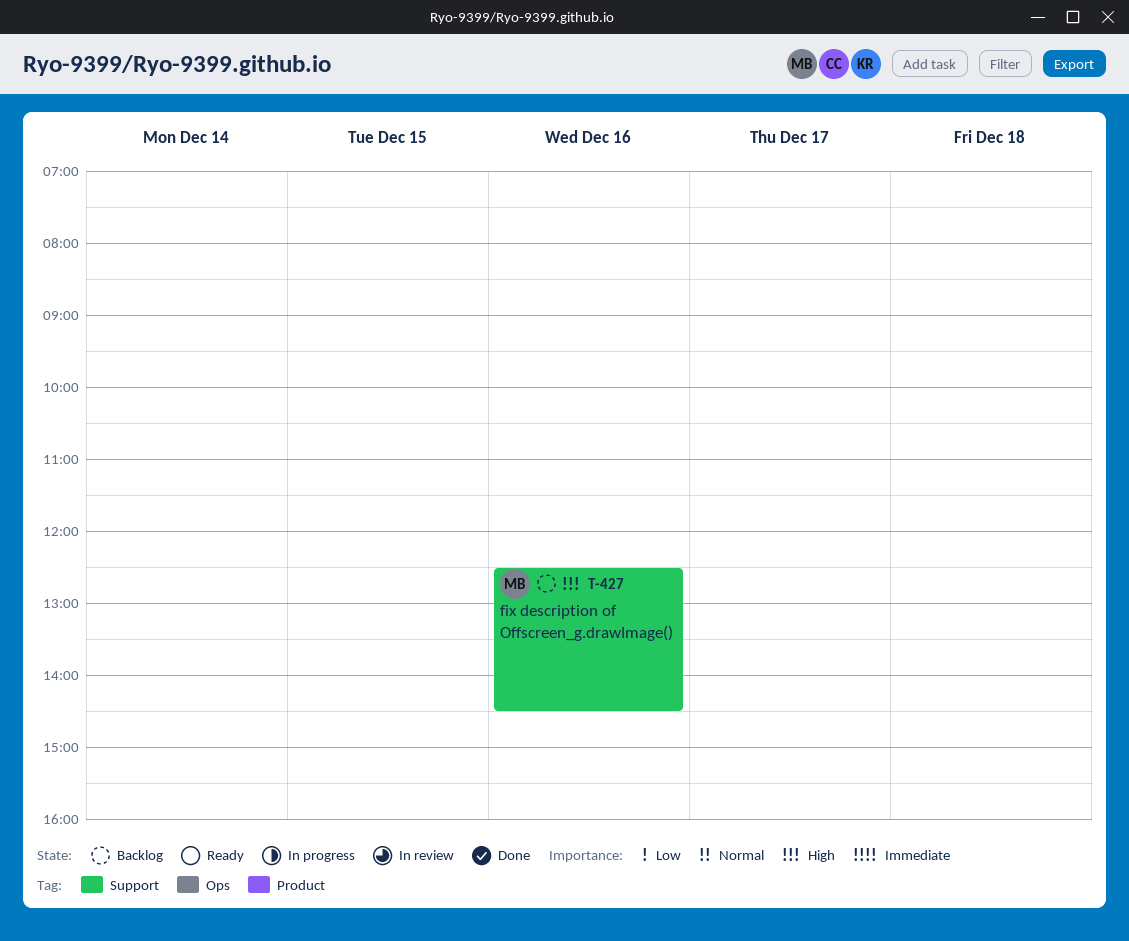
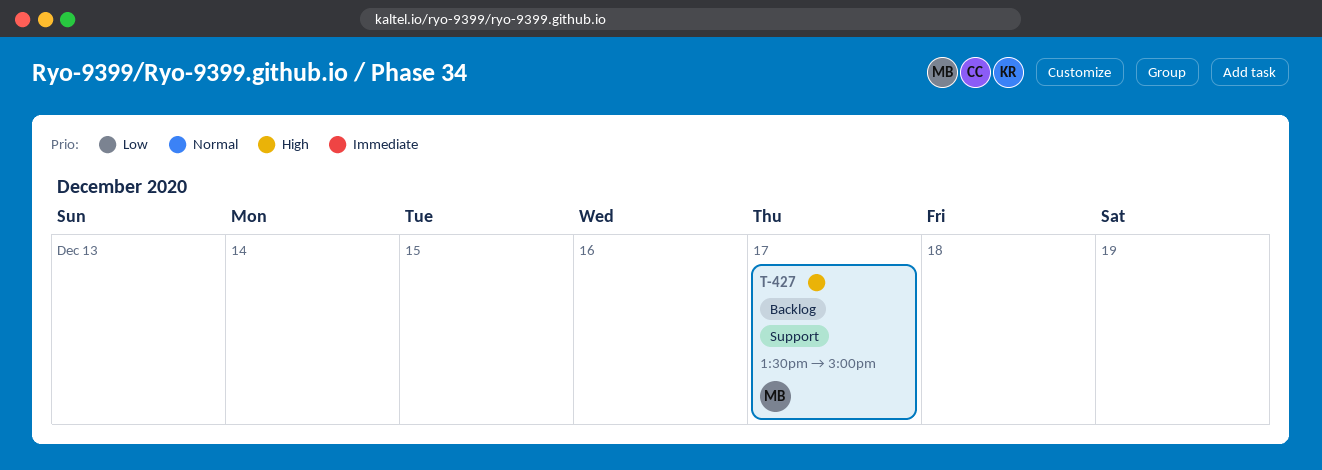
T-427, day: Dec 16 -> Dec 17
T-427, begins: 12:30 -> 13:30
T-427, ends: 14:30 -> 15:00

